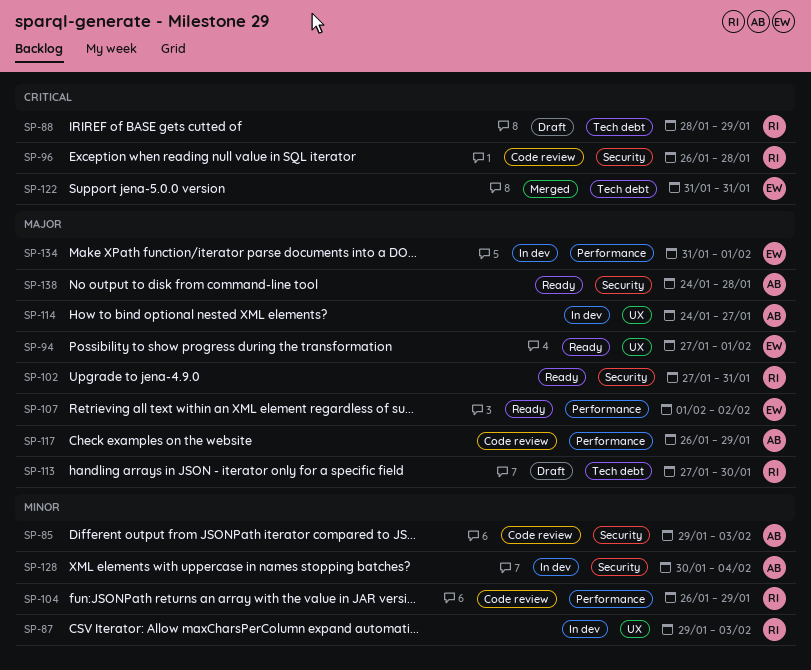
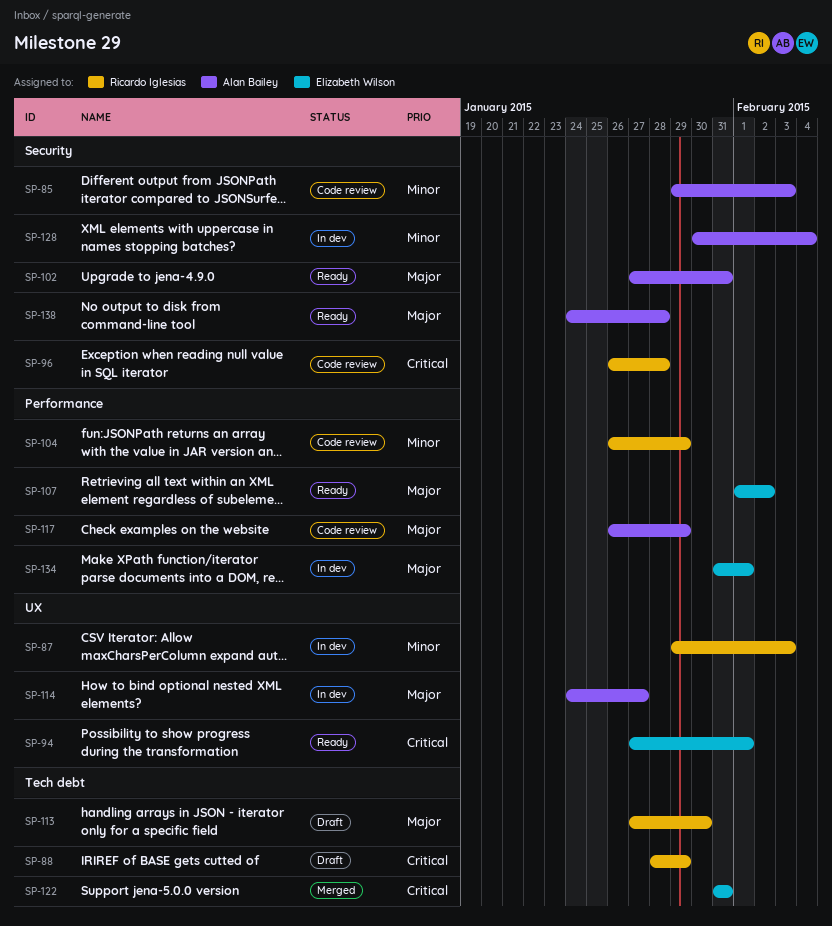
SP-94, priority: Major -> Critical
SP-102, owner: Ricardo Iglesias -> Alan Bailey

